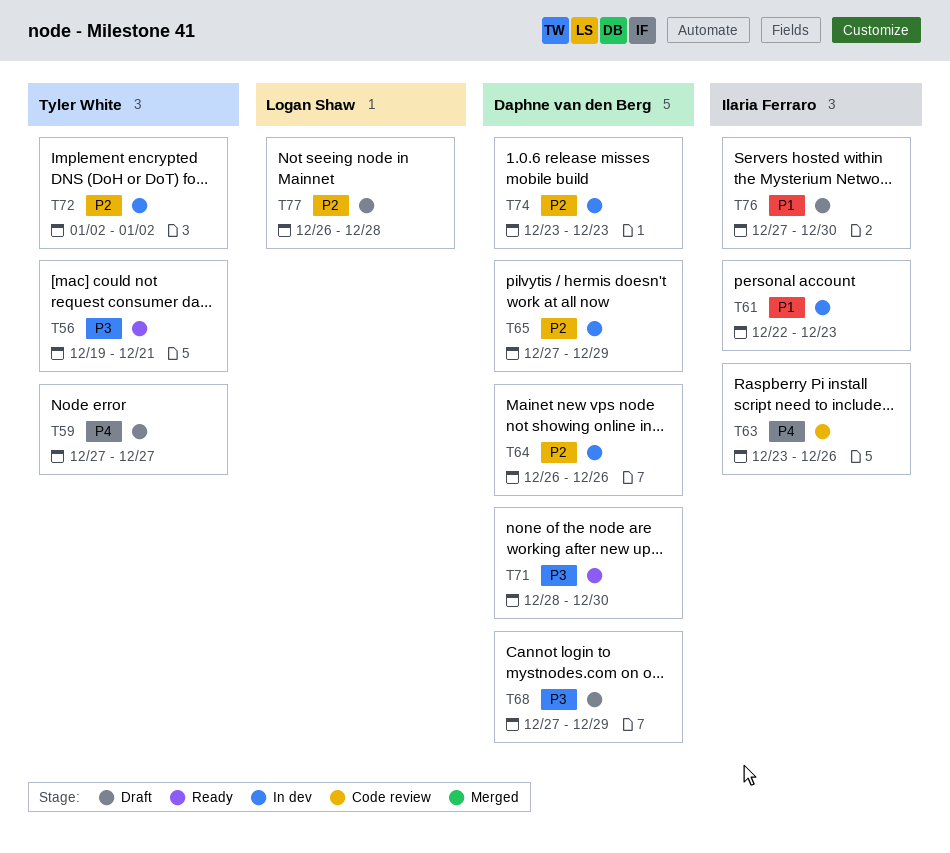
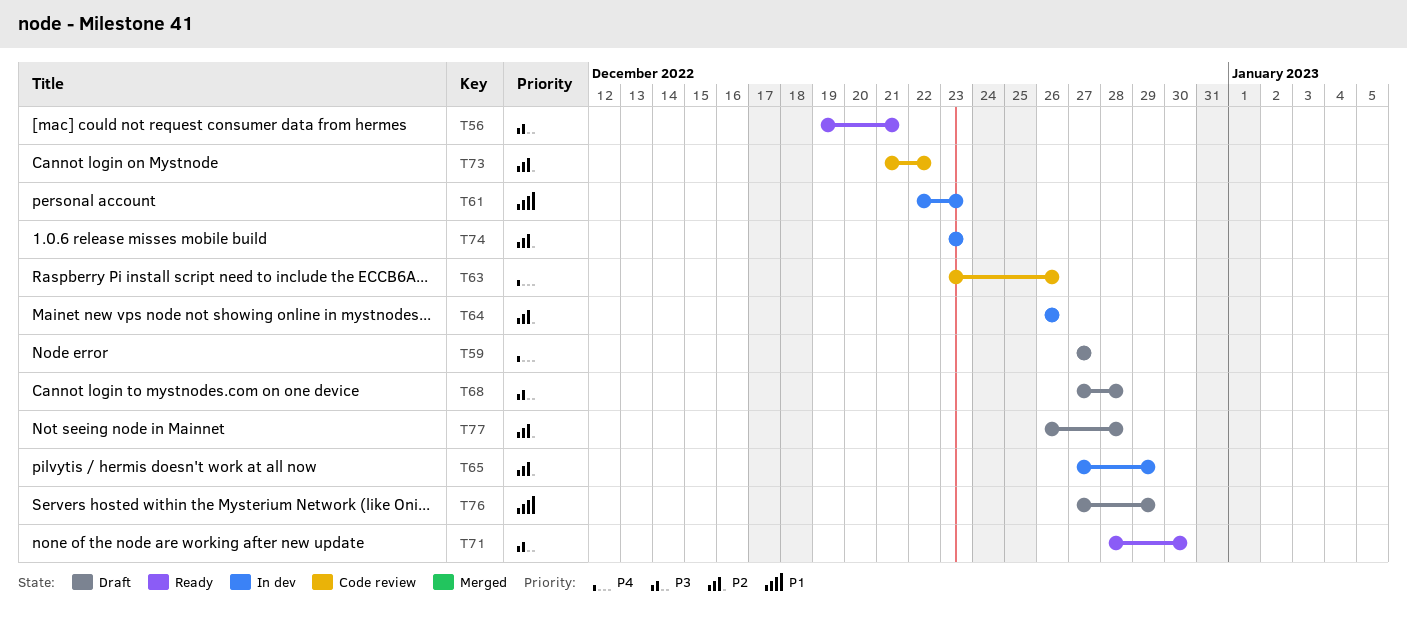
T68, due: Dec 29 -> Dec 28
T72: present -> none
T73: none -> present
T76, due: Dec 30 -> Dec 29

